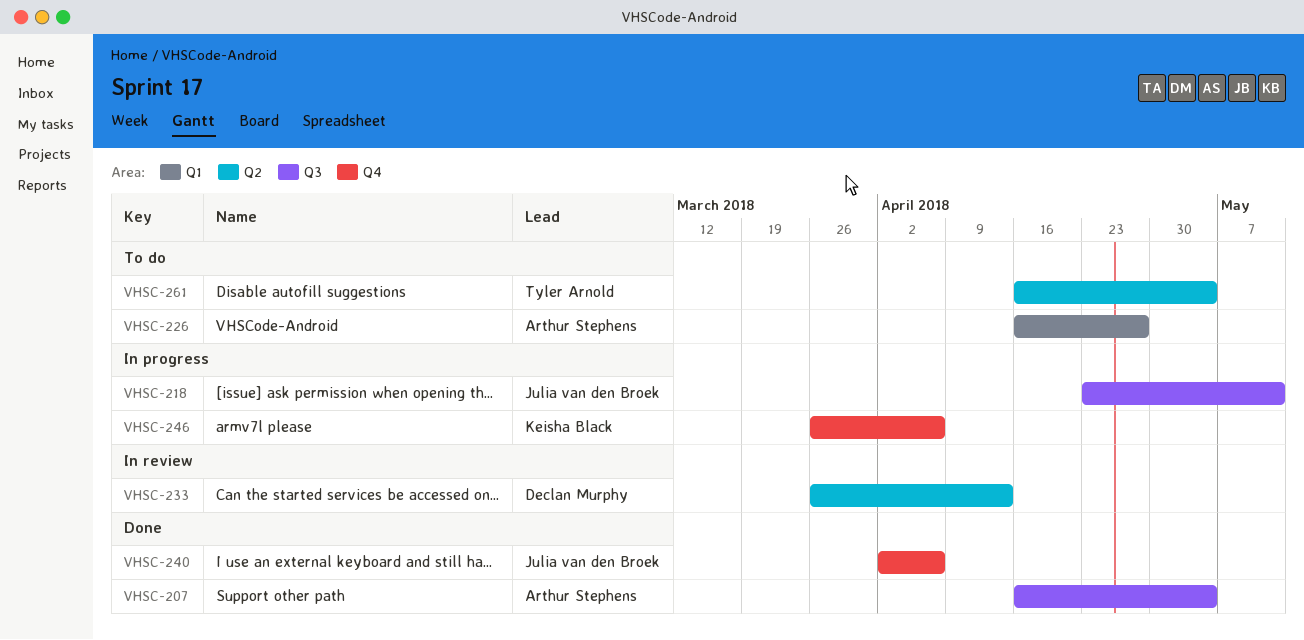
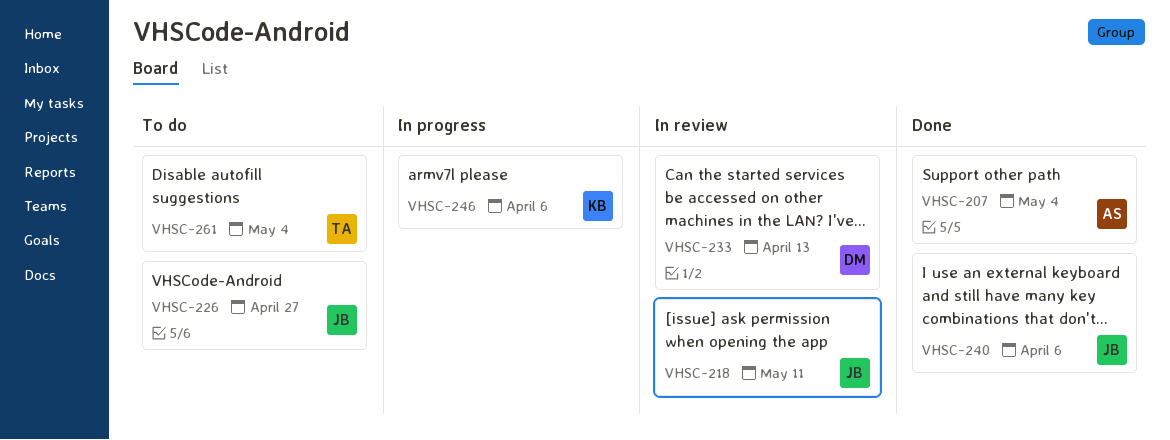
VHSC-218, status: In progress -> In review
VHSC-226, owner: Arthur Stephens -> Julia van den Broek

